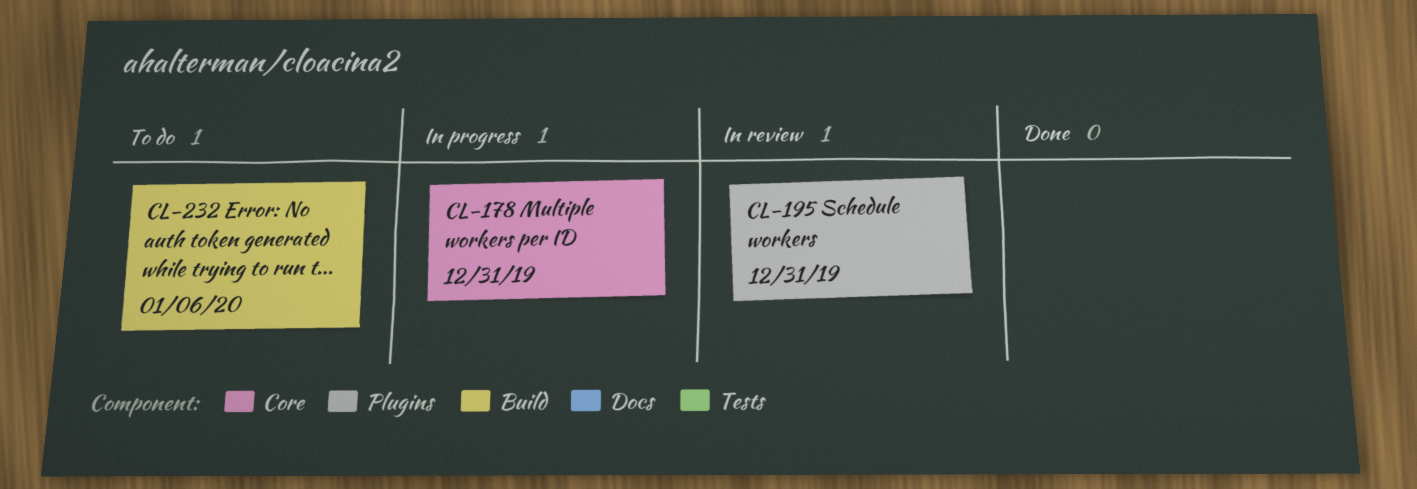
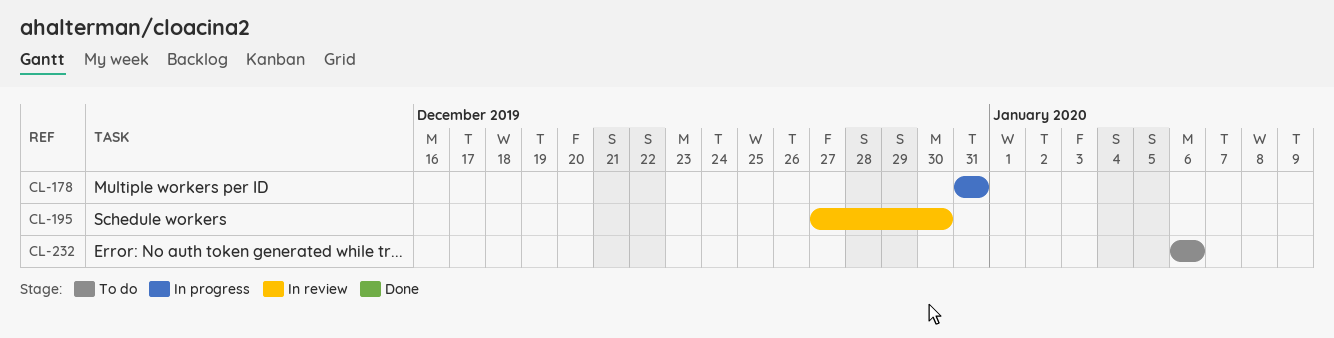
CL-195, due: Dec 31 -> Dec 30

